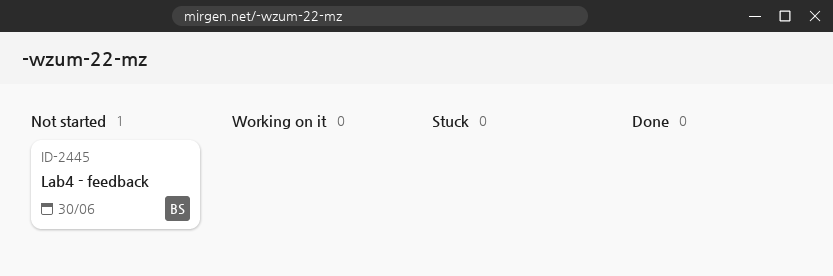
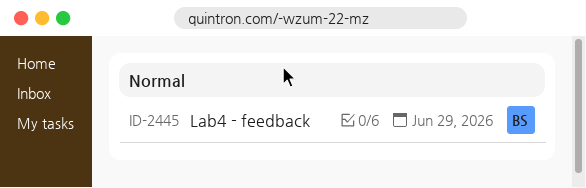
ID-2445, due: Jun 30 -> Jun 29

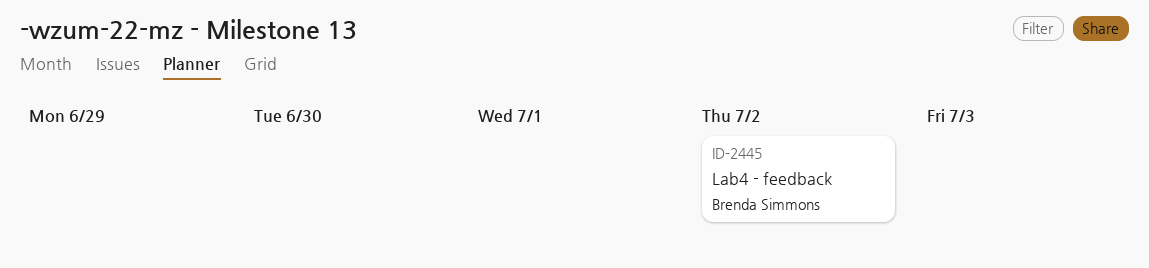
ID-2445, due: Jun 29 -> Jul 2

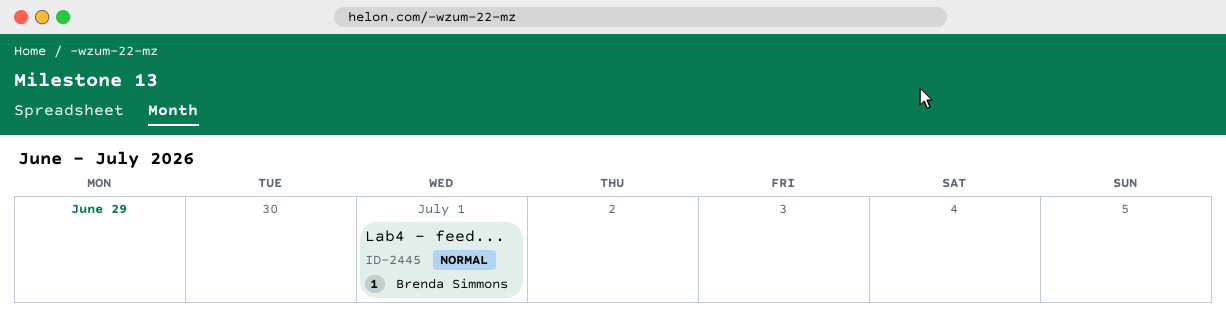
ID-2445, due: Jul 2 -> Jul 1

